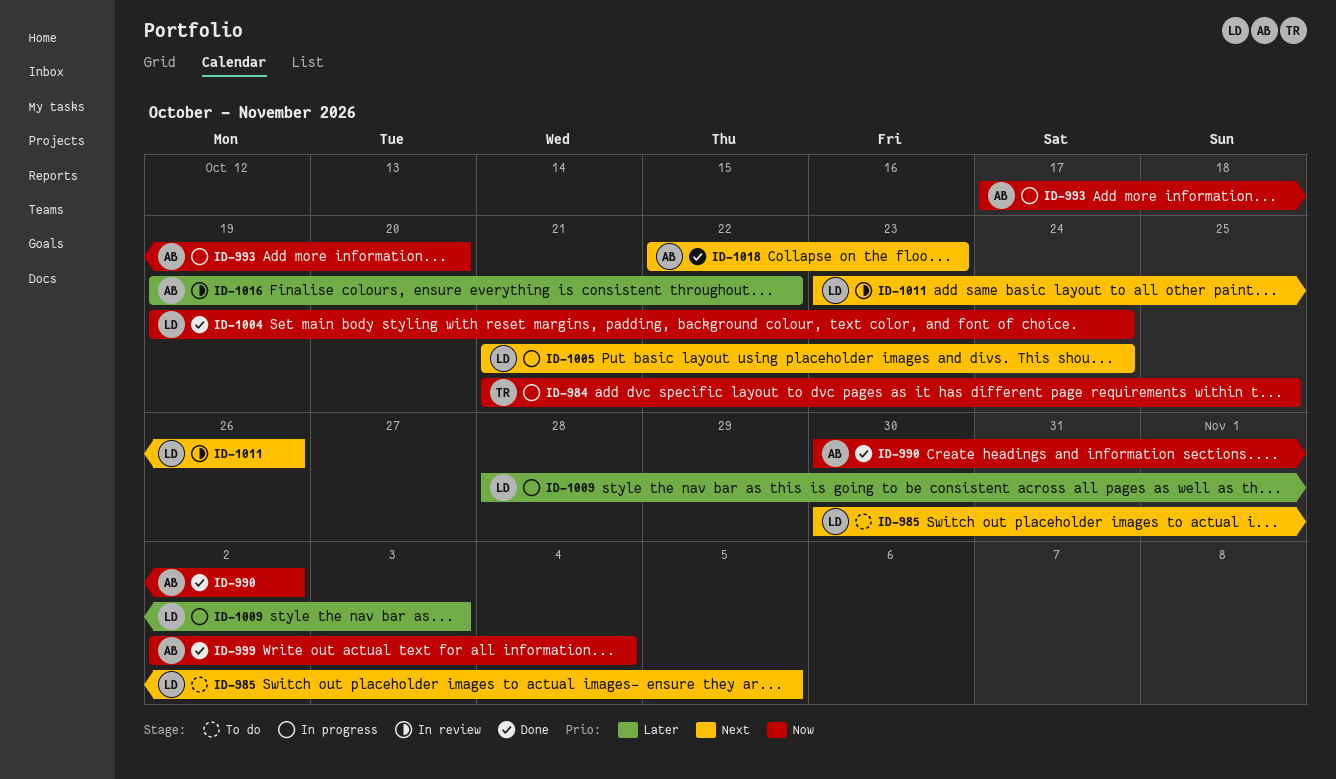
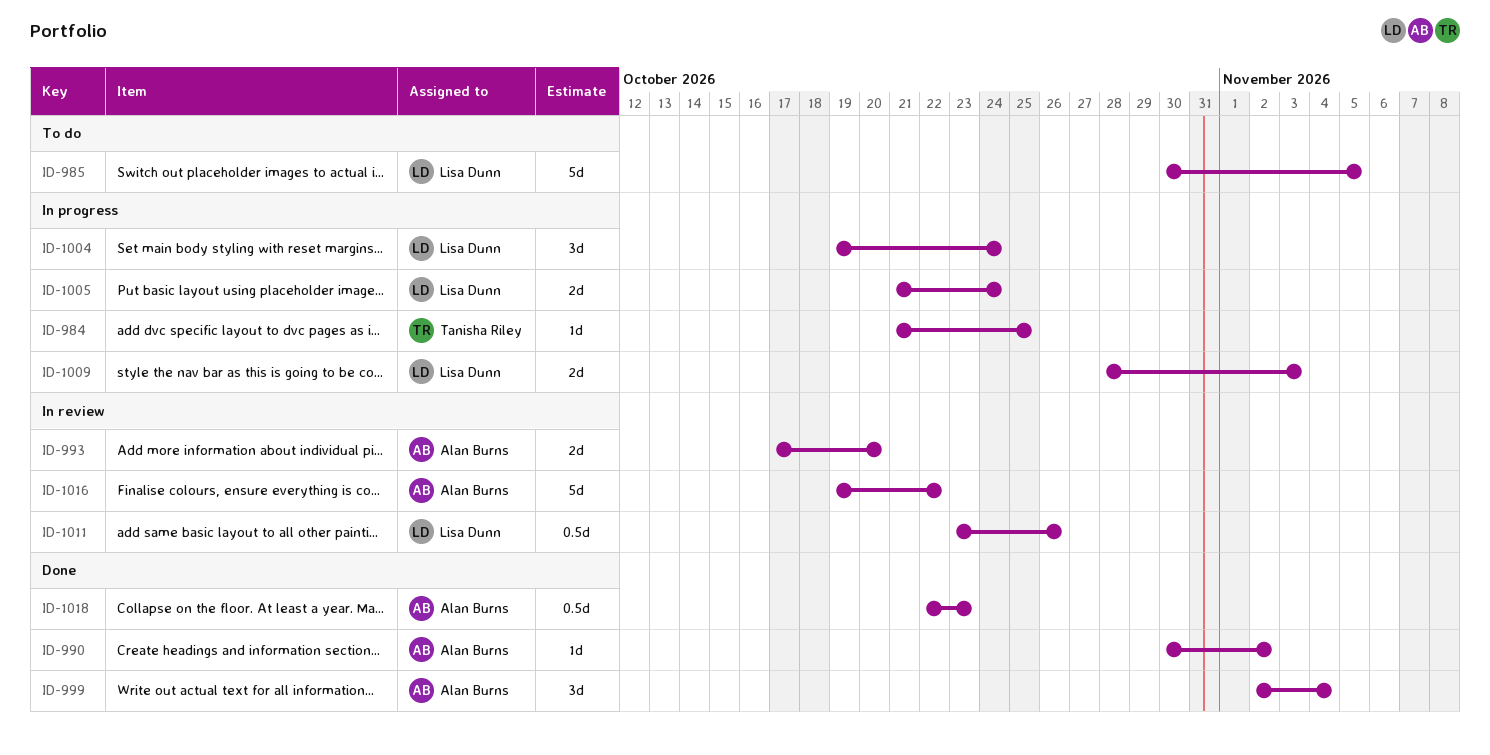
ID-993, status: In progress -> In review
ID-1004, status: Done -> In progress

